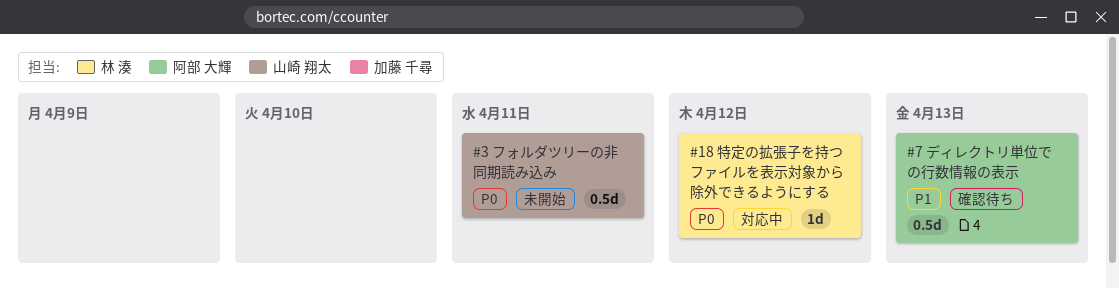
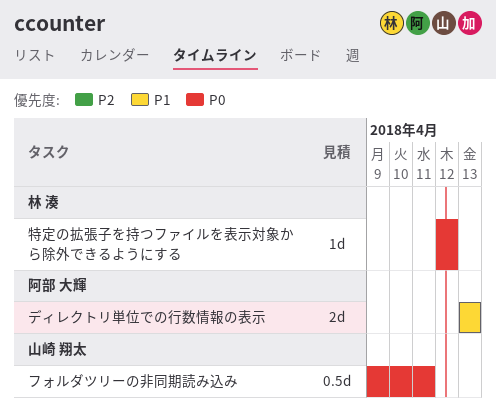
ディレクトリ単位での行数情報の表示, estimate: 0.5d -> 2d

